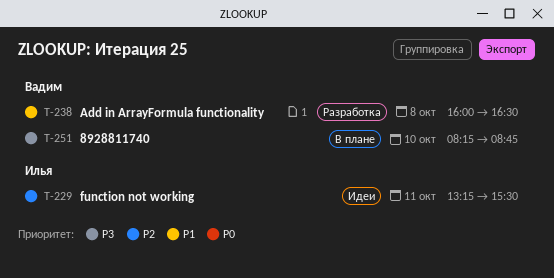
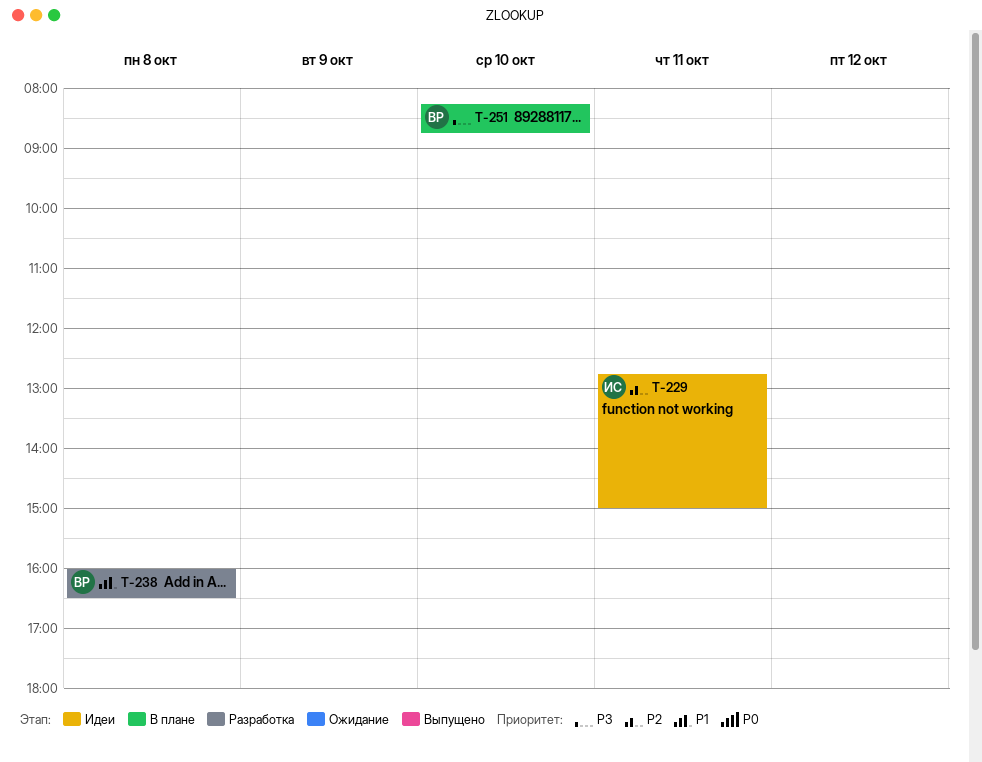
T-229, begins: 13:15 -> 12:45
T-229, ends: 15:30 -> 15:00

